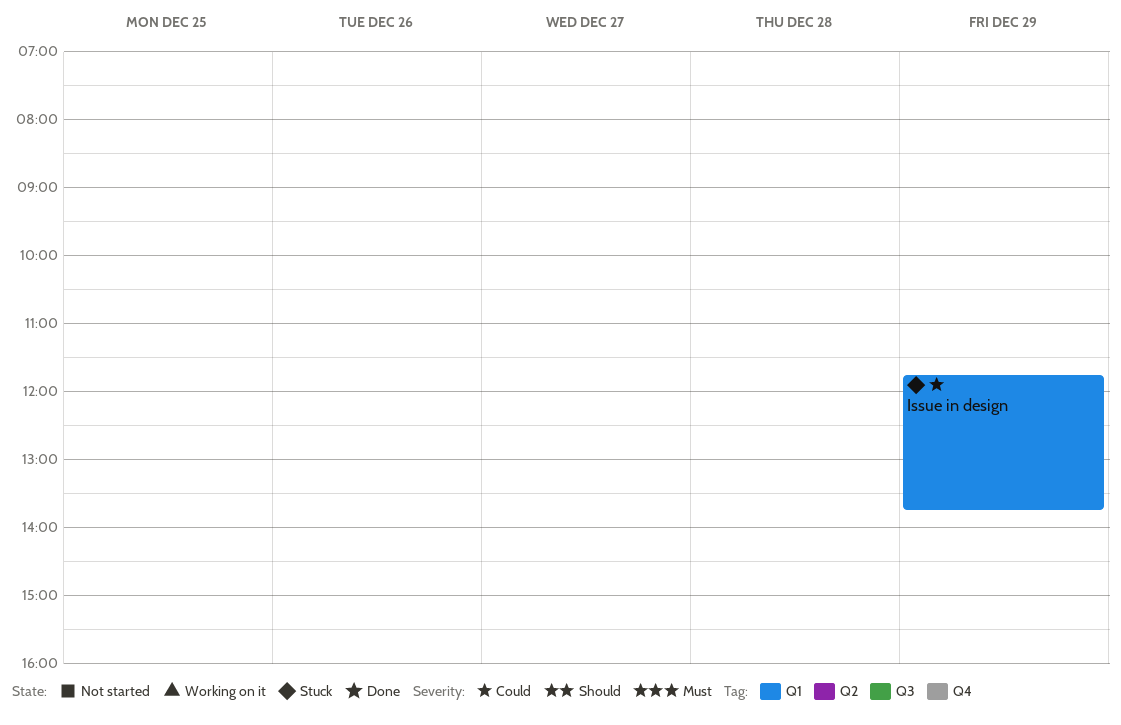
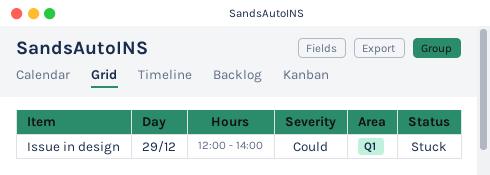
Issue in design, begins: 11:45 -> 12:00
Issue in design, ends: 13:45 -> 14:00

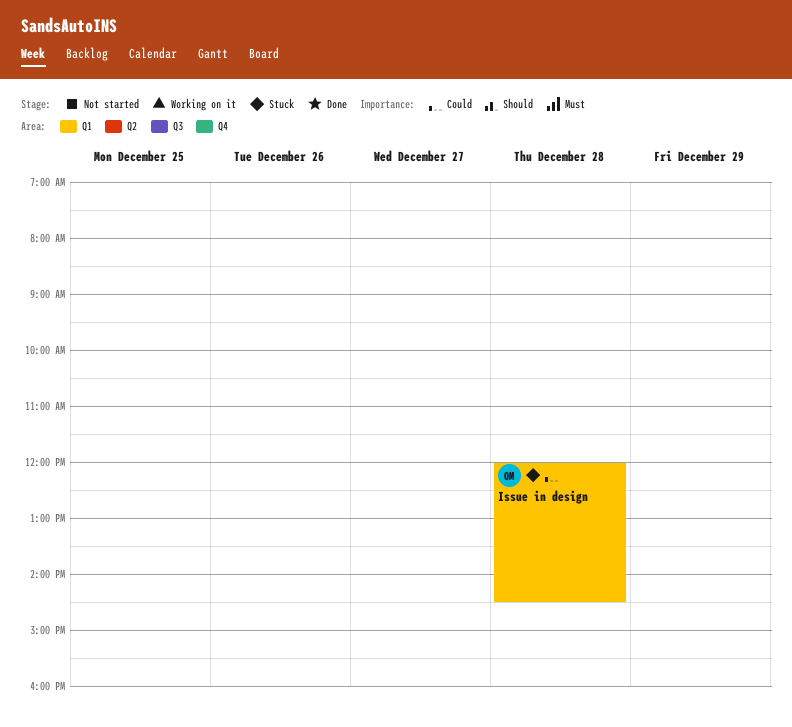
Issue in design, day: Dec 29 -> Dec 28
Issue in design, ends: 14:00 -> 14:30

